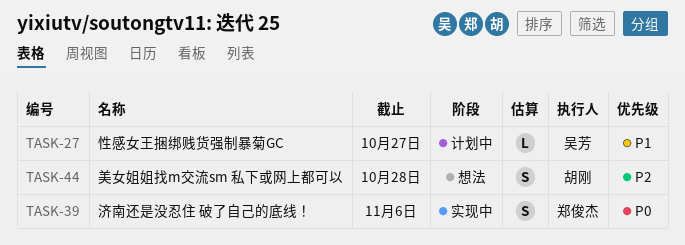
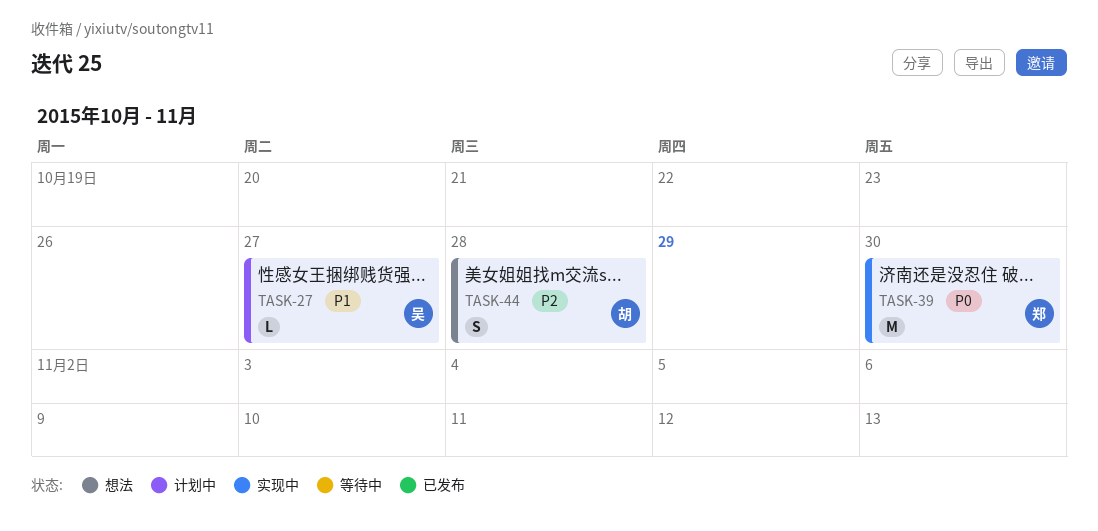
TASK-39, estimate: S -> M
TASK-39, due: Nov 6 -> Oct 30

